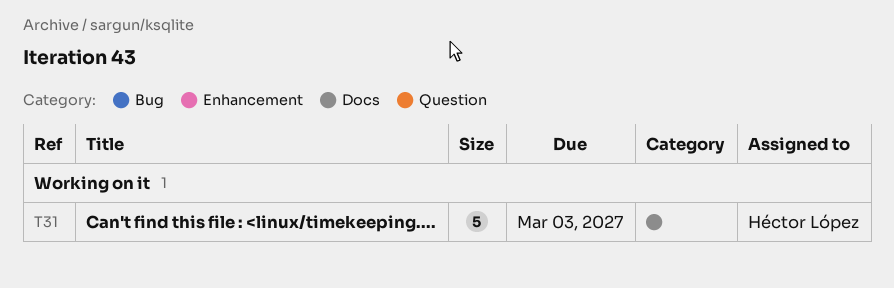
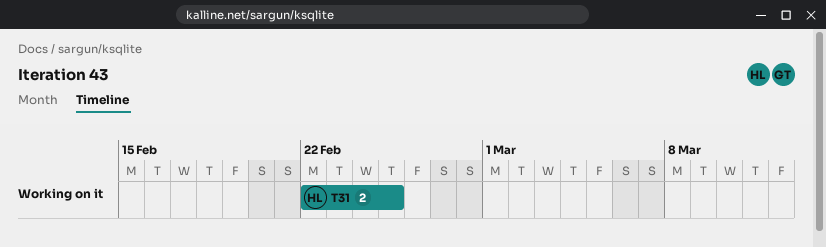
T31, estimate: 5 -> 2
T31, due: Mar 3 -> Feb 25

